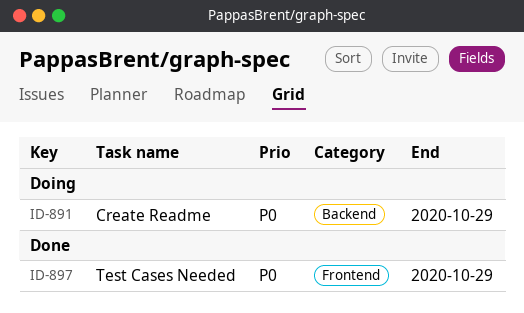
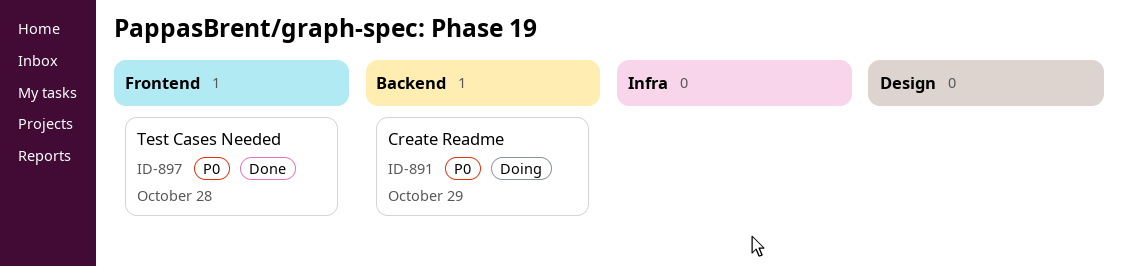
ID-897, due: Oct 29 -> Oct 28

